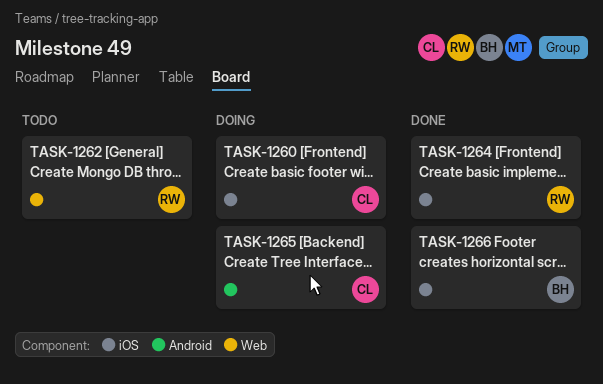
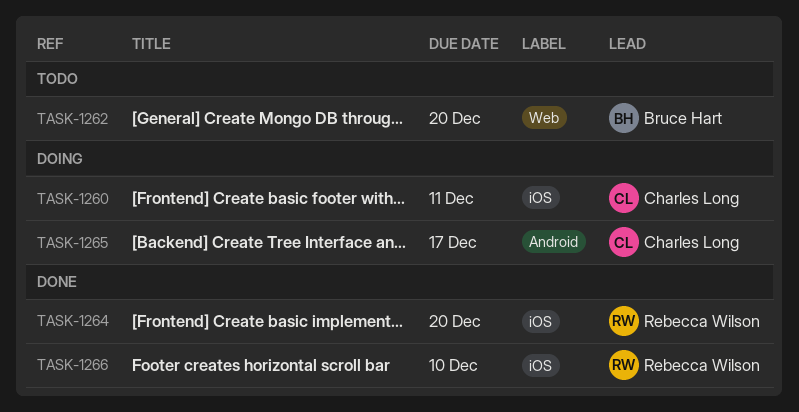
TASK-1262, owner: Rebecca Wilson -> Bruce Hart
TASK-1266, owner: Bruce Hart -> Rebecca Wilson

